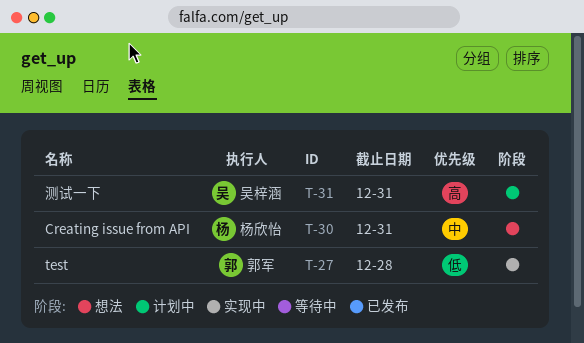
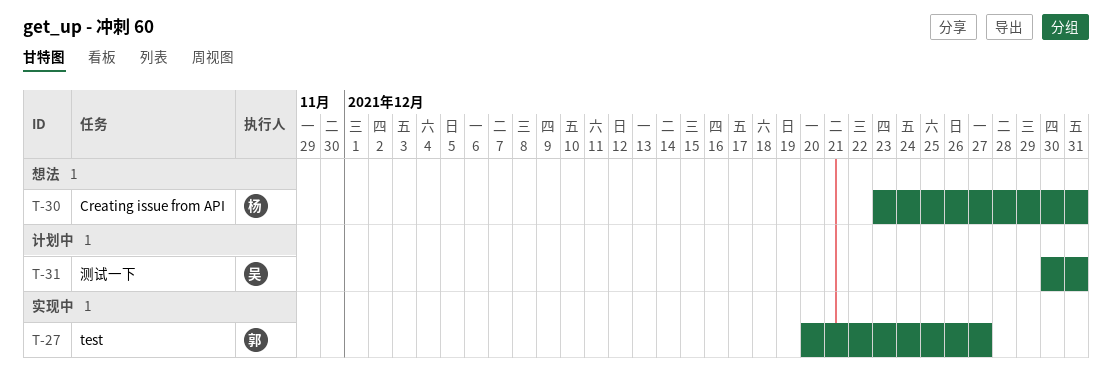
T-27, due: Dec 28 -> Dec 27

